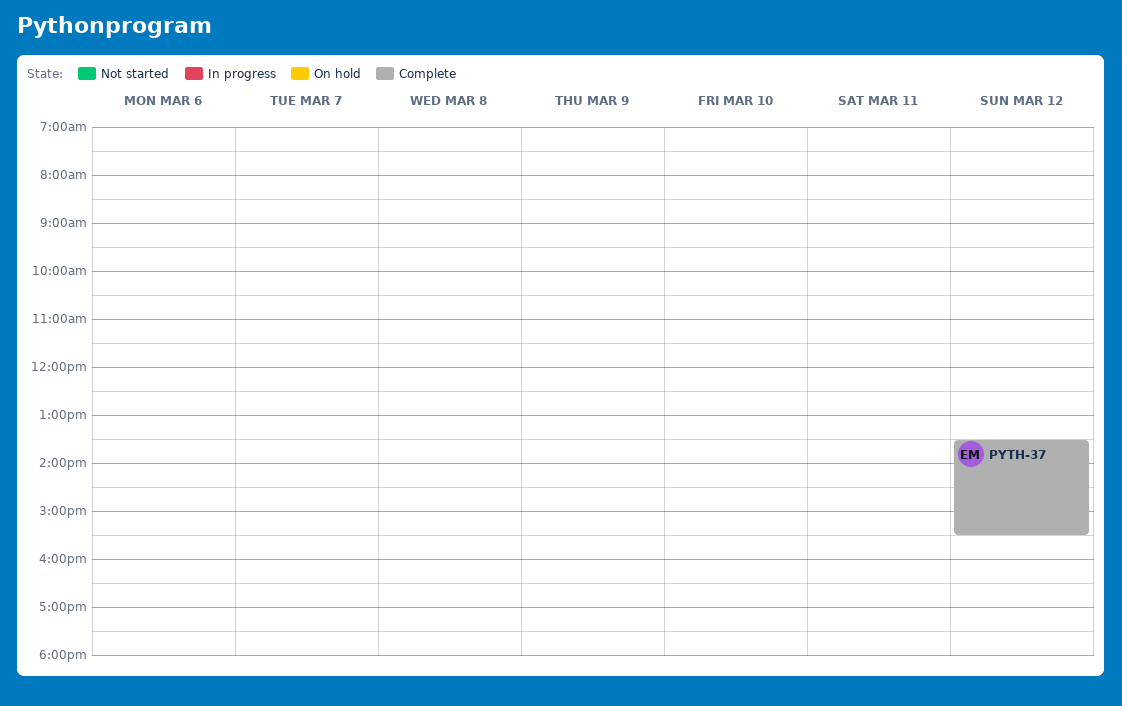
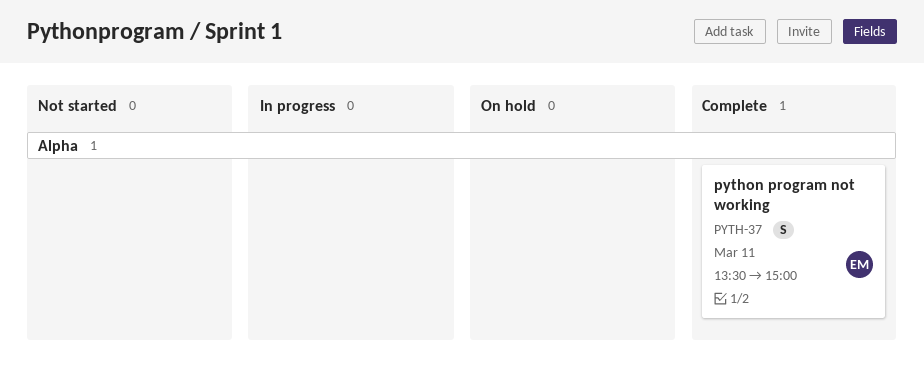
PYTH-37, day: Mar 12 -> Mar 11
PYTH-37, ends: 15:30 -> 15:00

